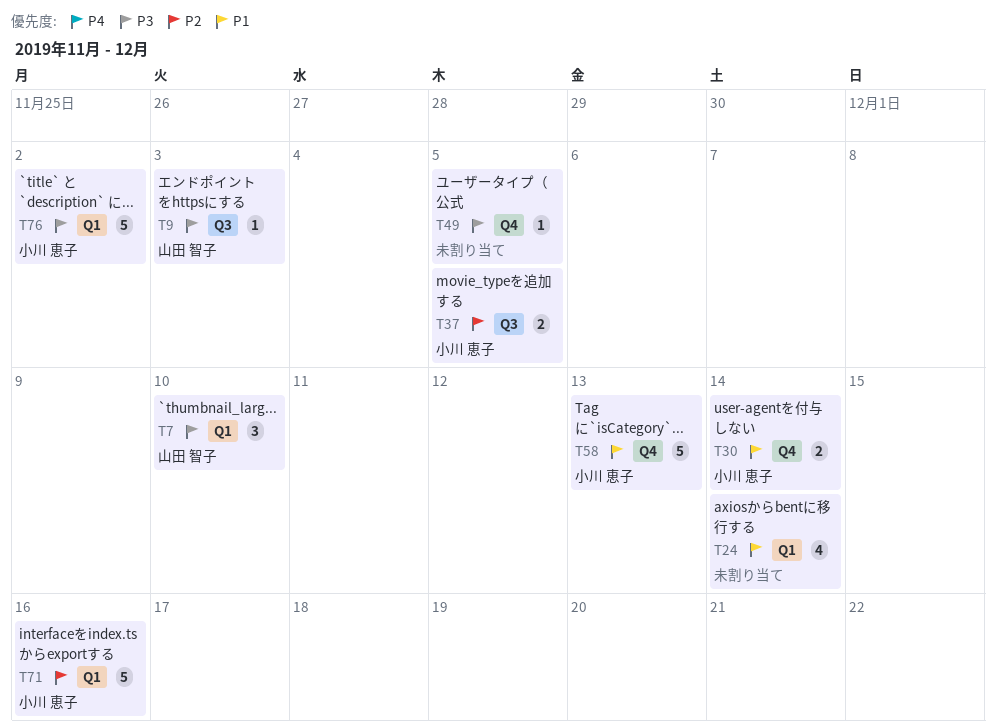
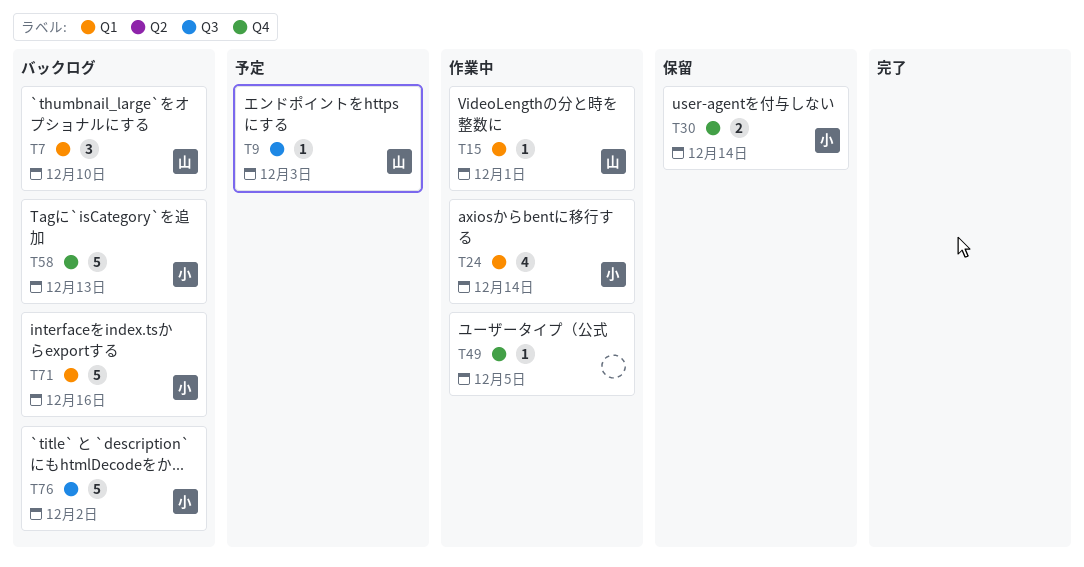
T15: none -> present
T24, owner: none -> 小川 恵子
T37: present -> none
T76, label: Q1 -> Q3

